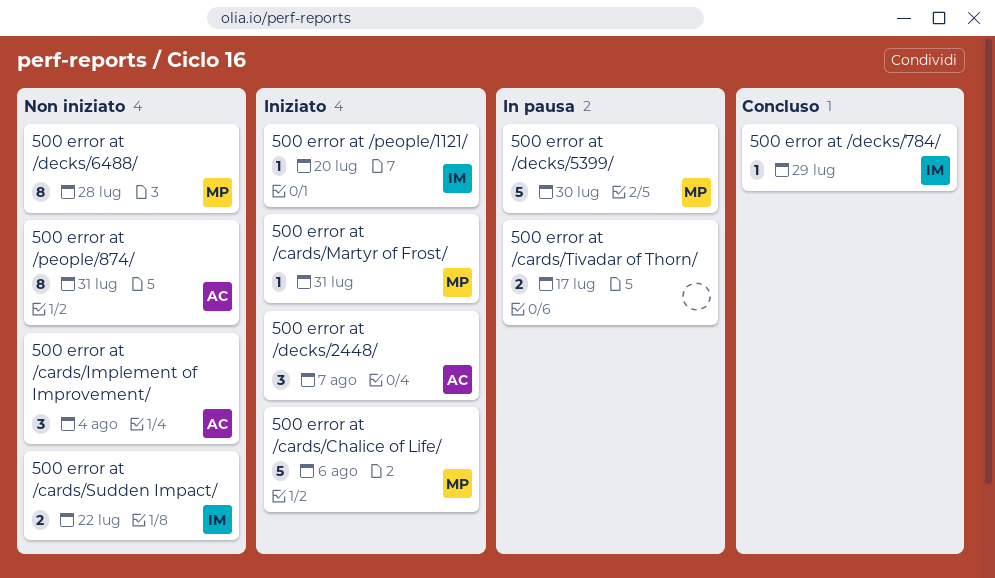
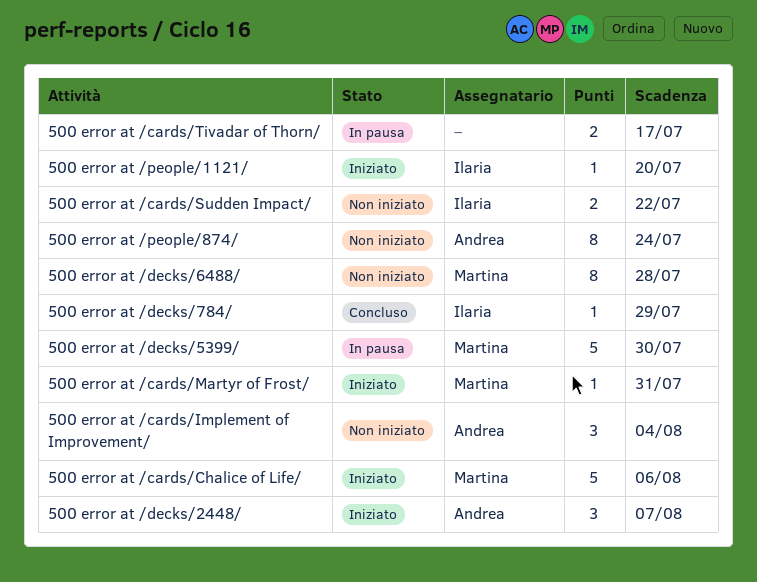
500 error at /people/874/, due: Jul 31 -> Jul 24

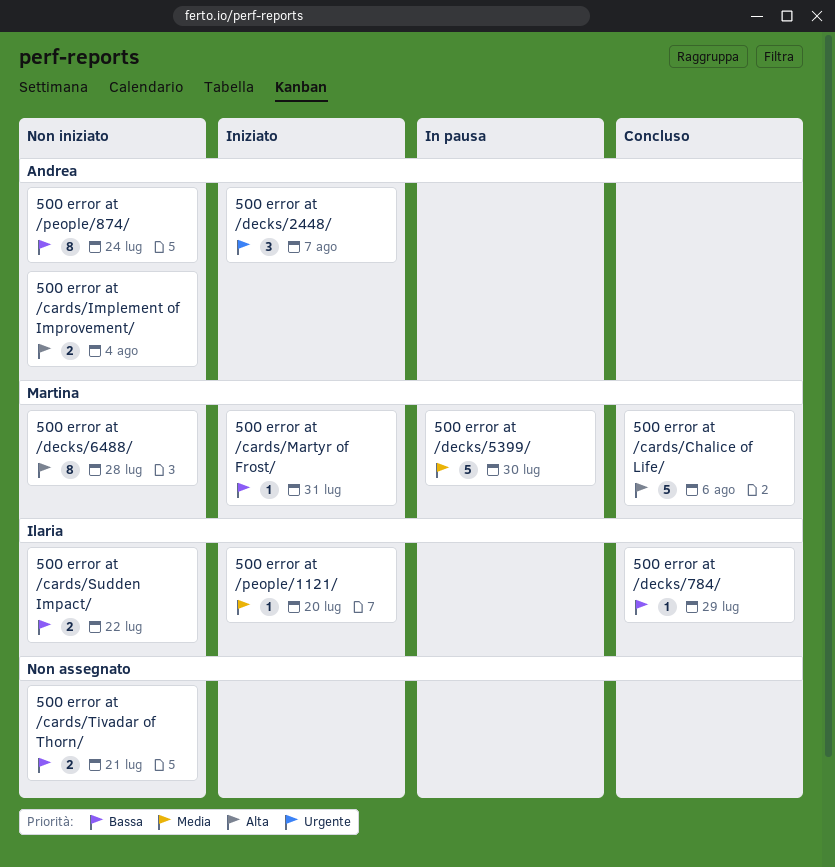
500 error at /cards/Chalice of Life/, status: Iniziato -> Concluso
500 error at /cards/Implement of Improvement/, estimate: 3 -> 2
500 error at /cards/Tivadar of Thorn/, status: In pausa -> Non iniziato
500 error at /cards/Tivadar of Thorn/, due: Jul 17 -> Jul 21

